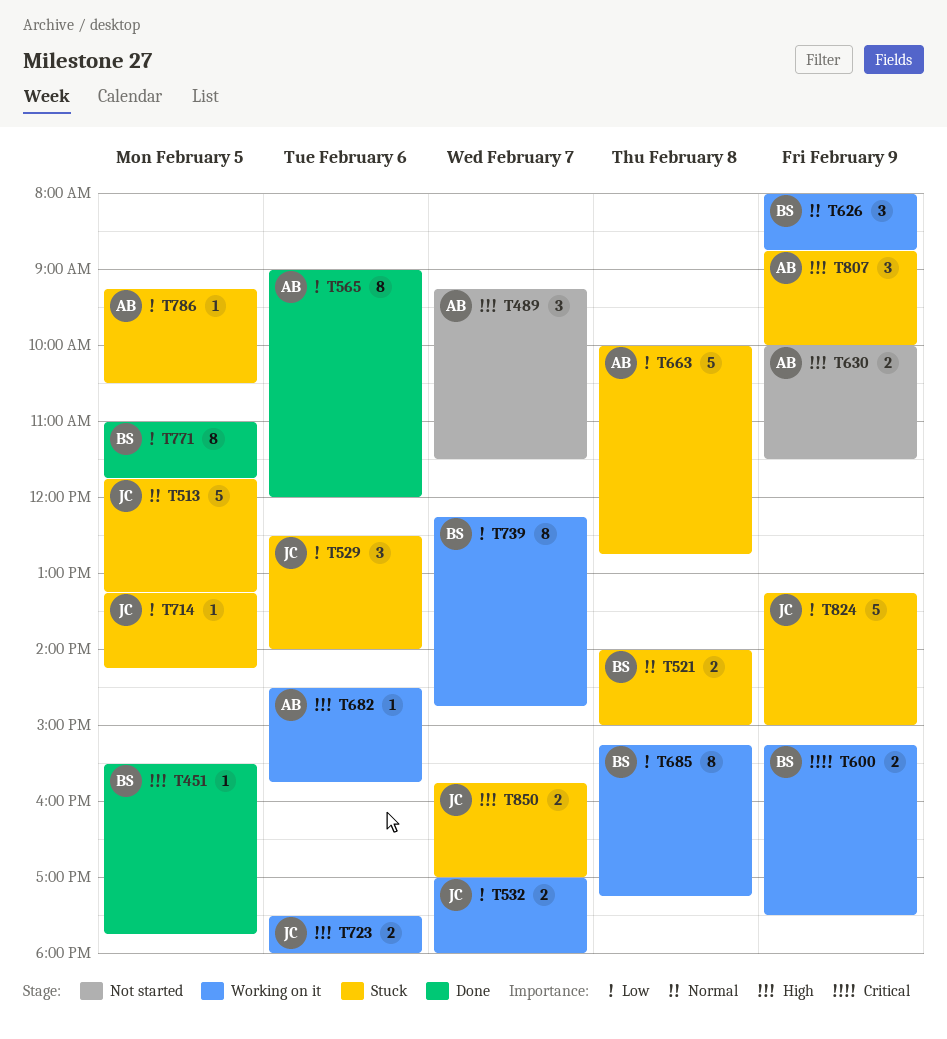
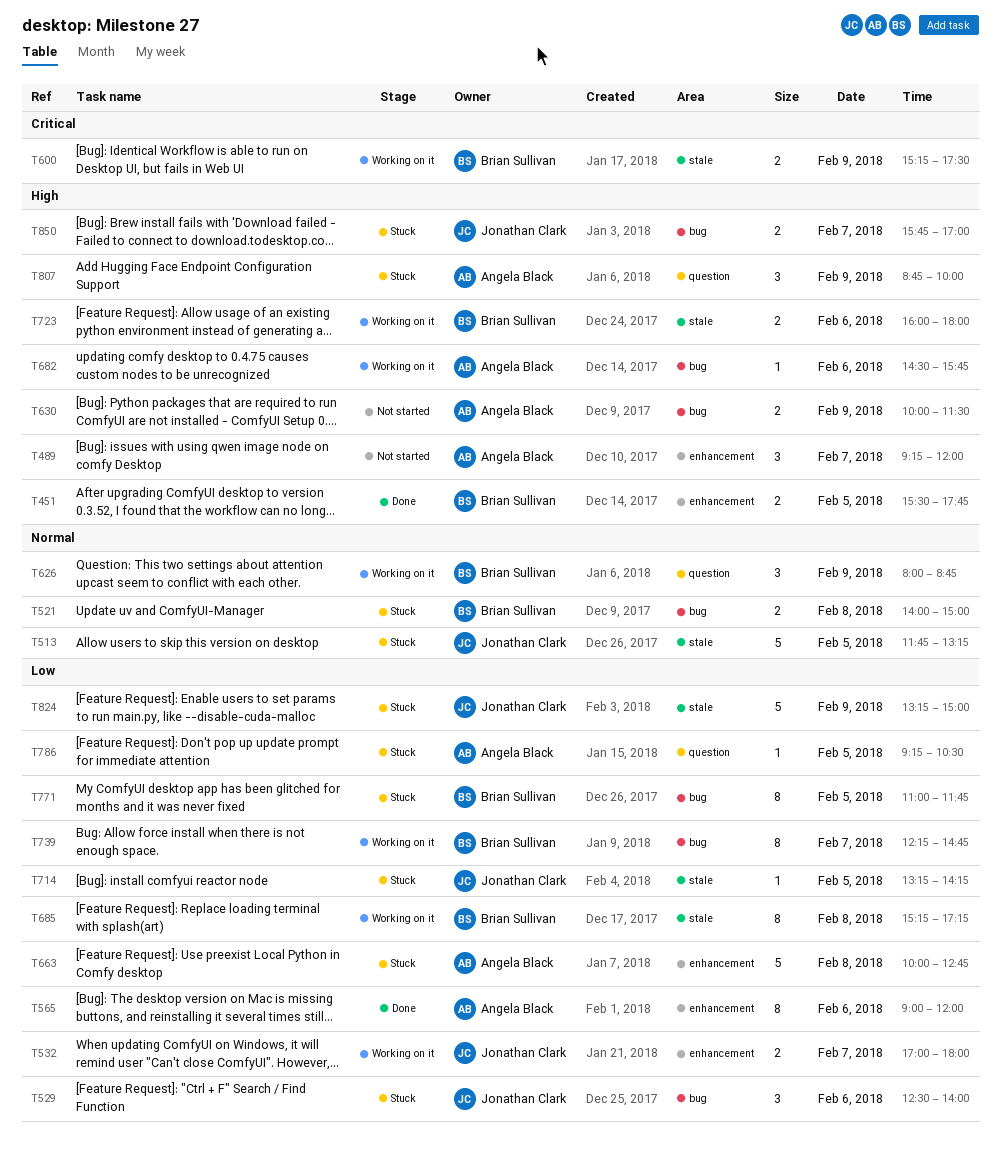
T451, estimate: 1 -> 2
T489, ends: 11:30 -> 12:00
T723, owner: Jonathan Clark -> Brian Sullivan
T723, begins: 17:30 -> 16:00
T771, status: Done -> Stuck

